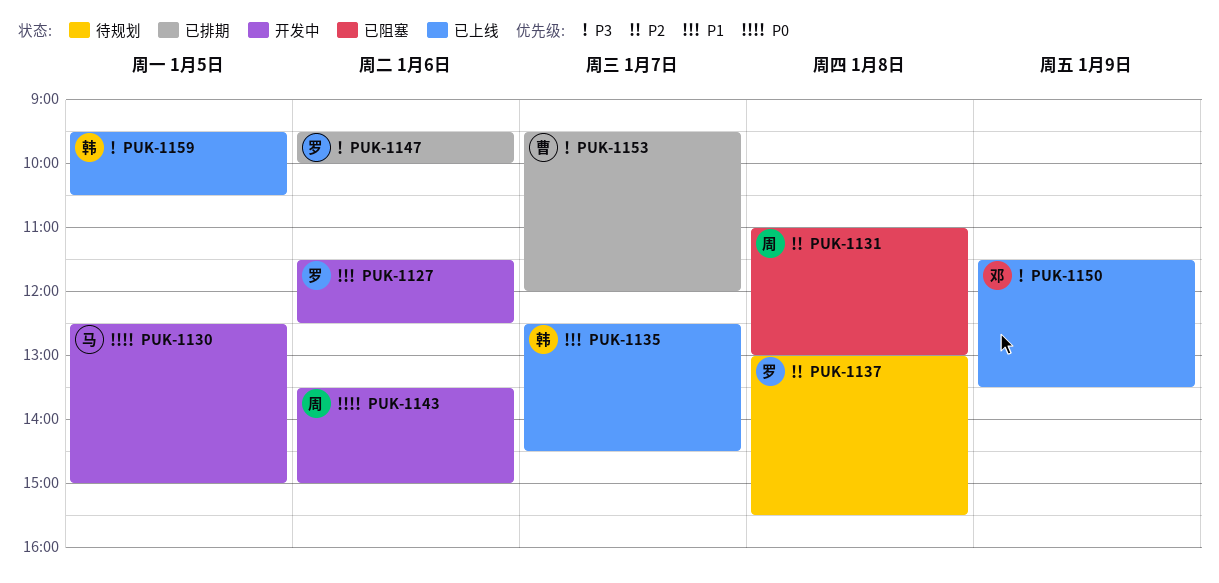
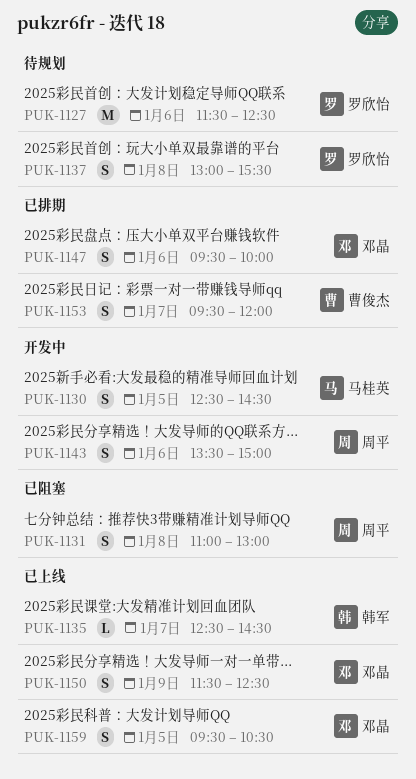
PUK-1127, status: 开发中 -> 待规划
PUK-1130, ends: 15:00 -> 14:30
PUK-1147, owner: 罗欣怡 -> 邓晶
PUK-1150, ends: 13:30 -> 12:30
PUK-1159, owner: 韩军 -> 邓晶

